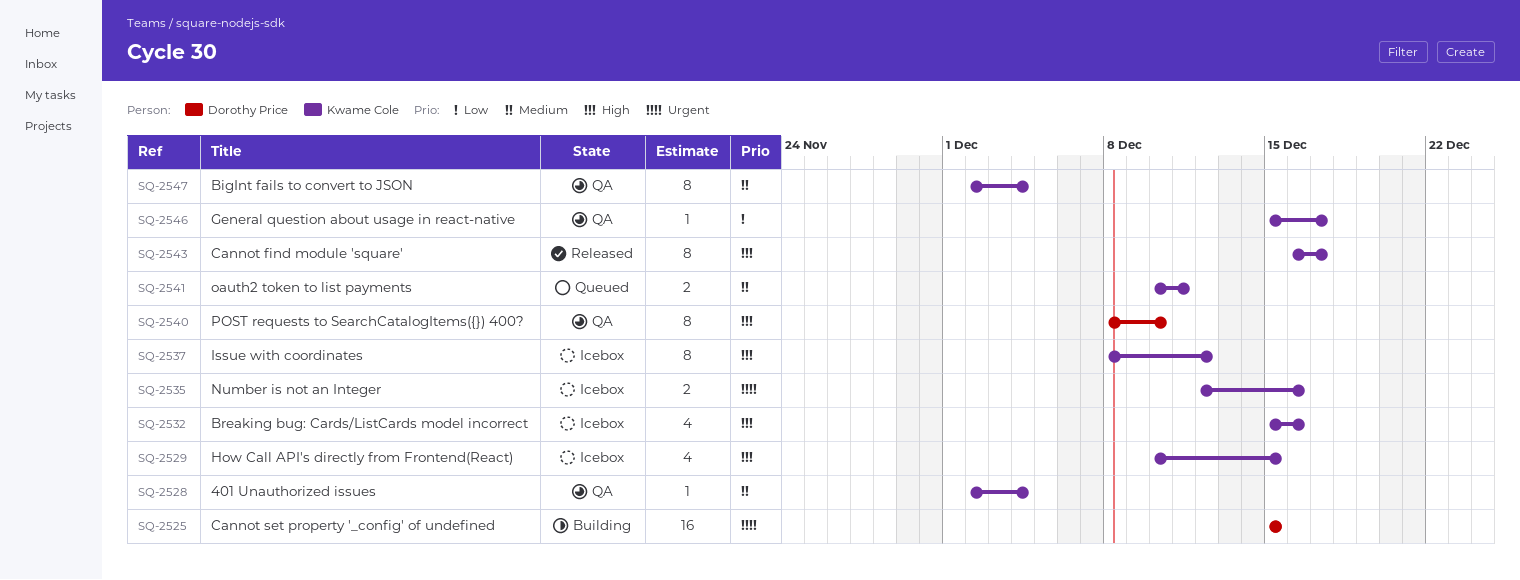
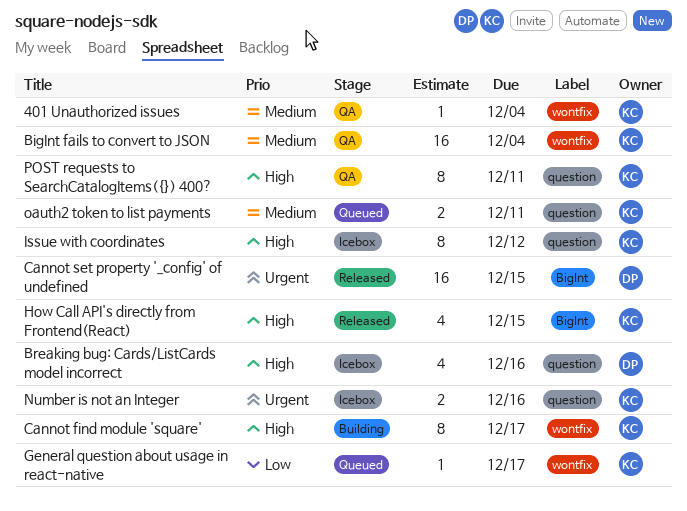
BigInt fails to convert to JSON, estimate: 8 -> 16
Breaking bug: Cards/ListCards model incorrect, owner: Kwame Cole -> Dorothy Price
Cannot find module 'square', status: Released -> Building
Cannot set property '_config' of undefined, status: Building -> Released
General question about usage in react-native, status: QA -> Queued
How Call API's directly from Frontend(React), status: Icebox -> Released
POST requests to SearchCatalogItems({}) 400?, owner: Dorothy Price -> Kwame Cole
POST requests to SearchCatalogItems({}) 400?, due: Dec 10 -> Dec 11

